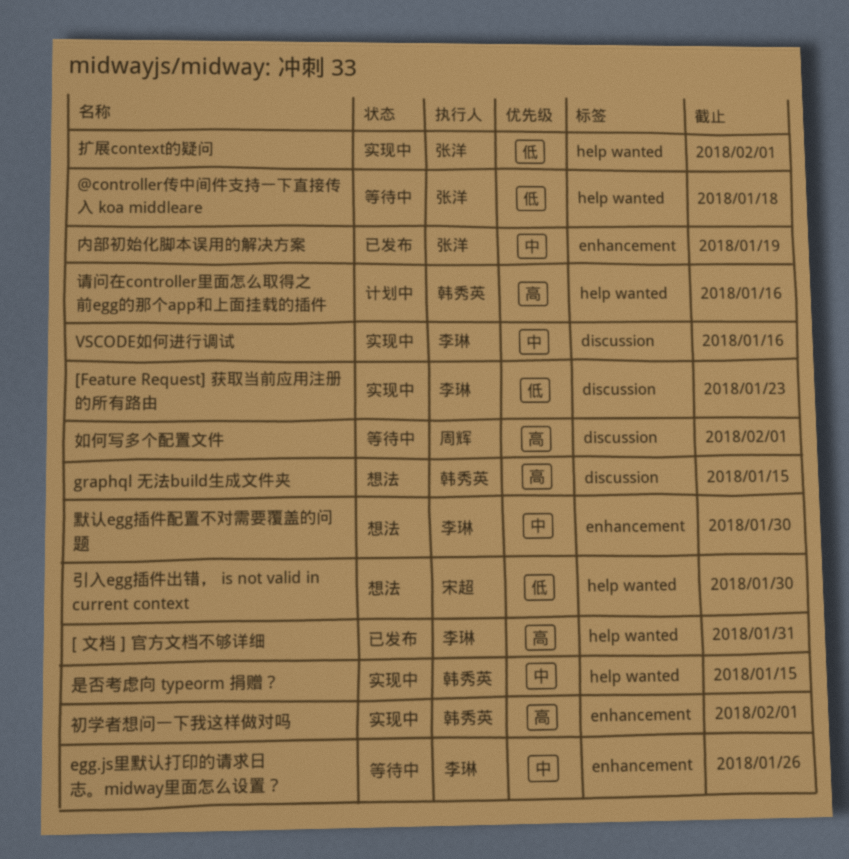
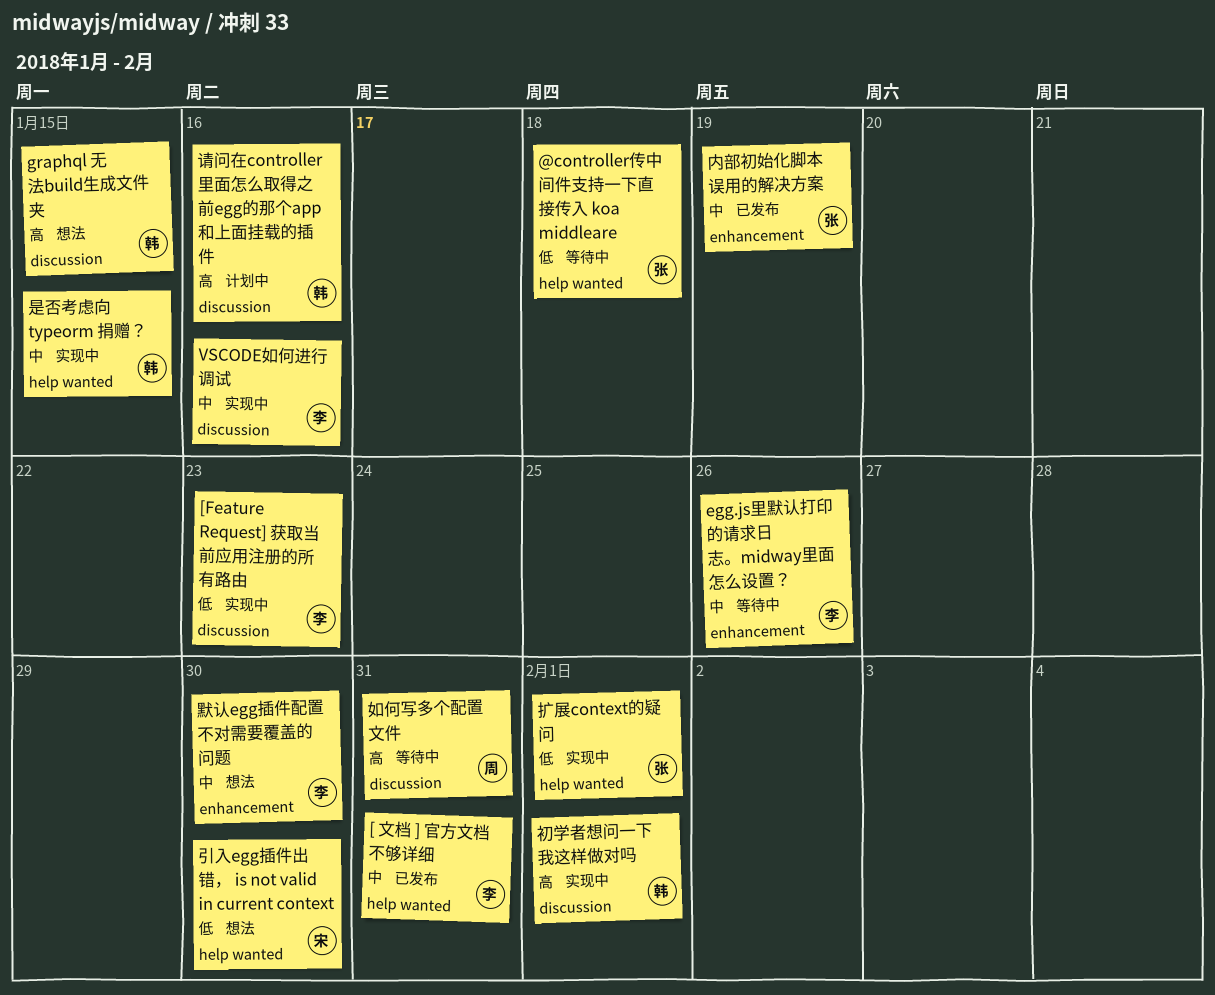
[ 文档 ] 官方文档不够详细, priority: 高 -> 中
初学者想问一下我这样做对吗, label: enhancement -> discussion
如何写多个配置文件, due: Feb 1 -> Jan 31
请问在controller里面怎么取得之前egg的那个app和上面挂载的插件, label: help wanted -> discussion

